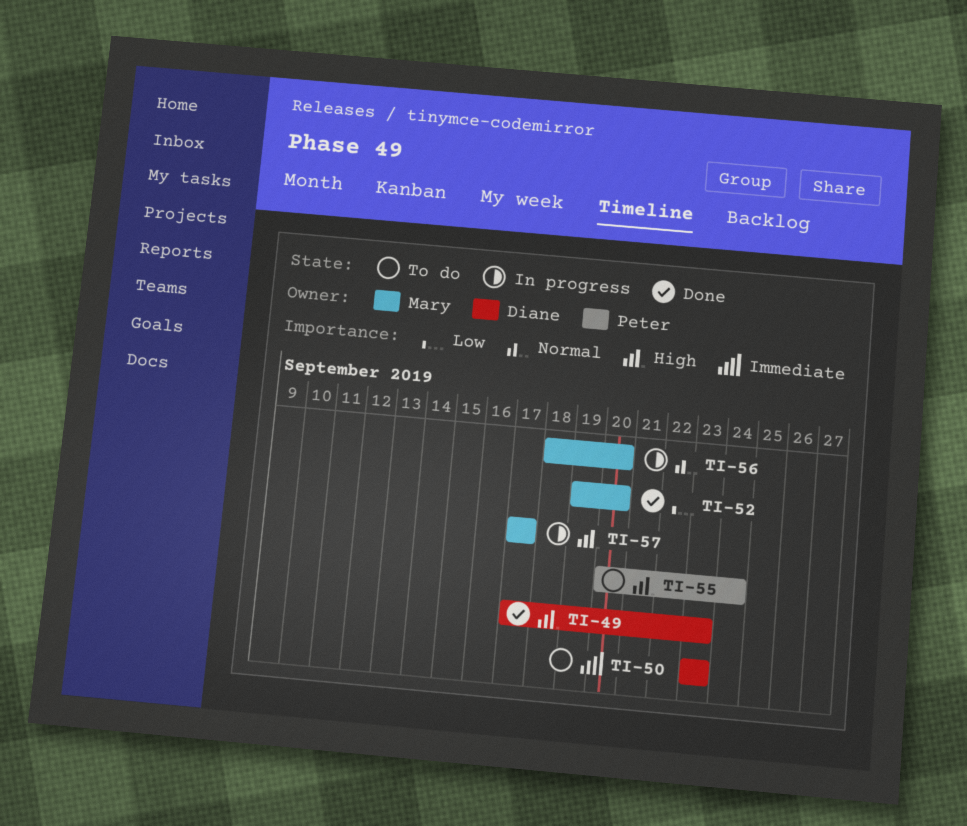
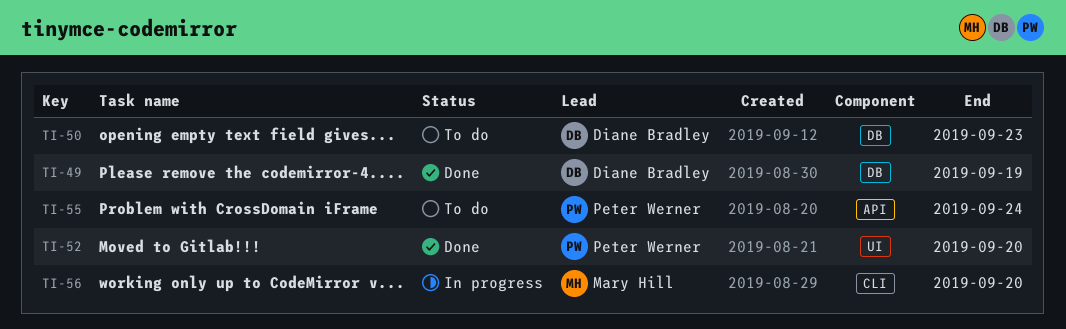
TI-49, due: Sep 23 -> Sep 19
TI-52, owner: Mary Hill -> Peter Werner
TI-57: present -> none

